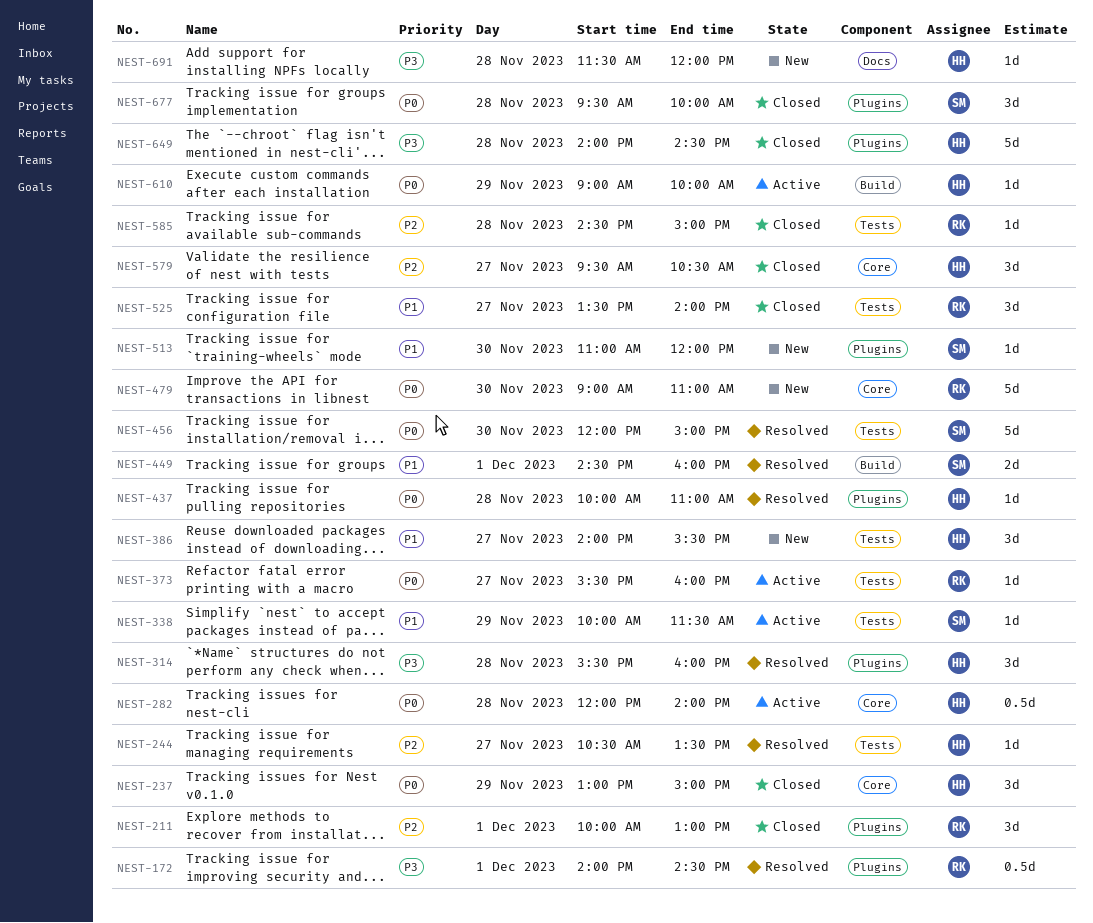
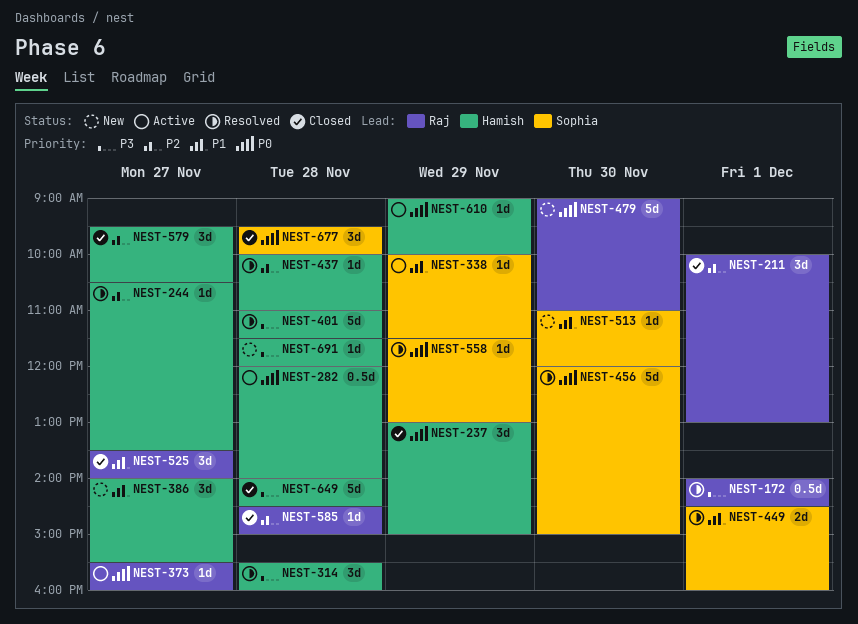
NEST-401: none -> present
NEST-437, priority: P0 -> P2
NEST-558: none -> present

